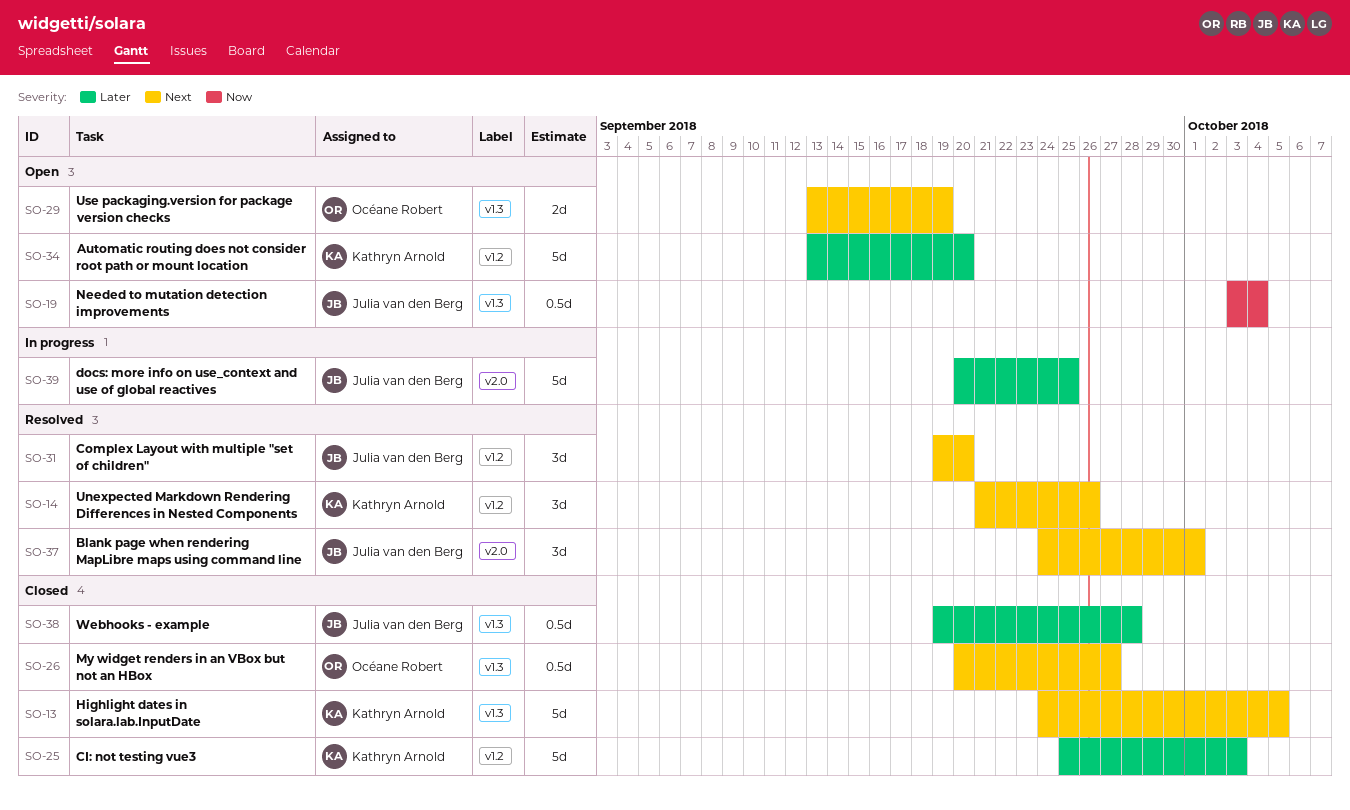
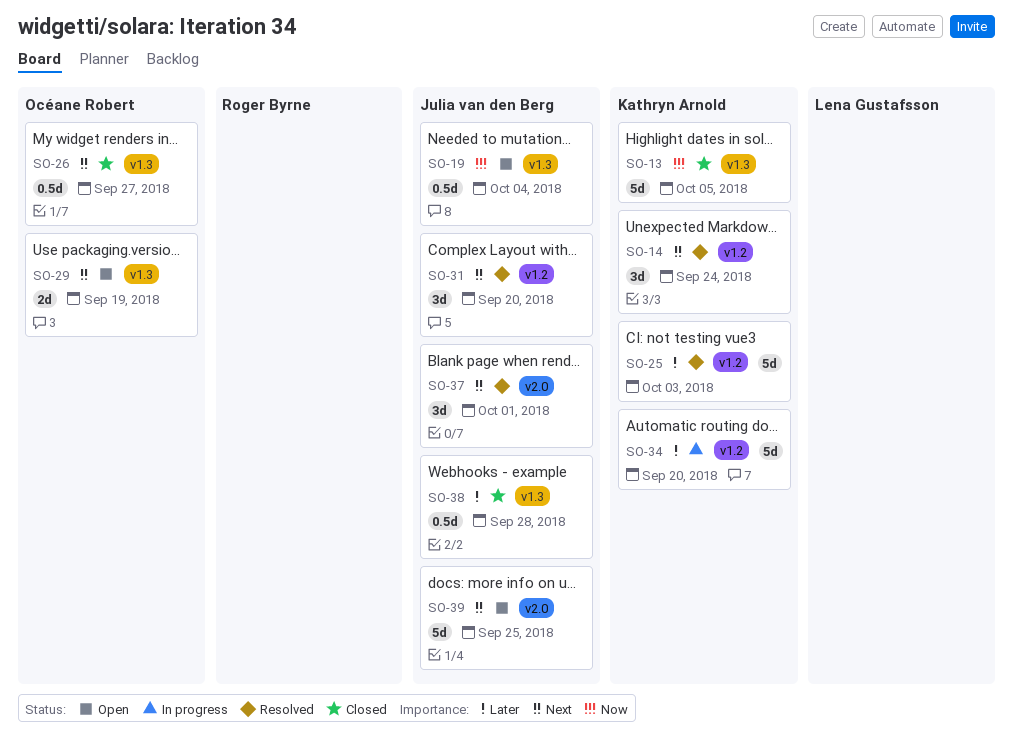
SO-13, priority: Next -> Now
SO-14, due: Sep 26 -> Sep 24
SO-25, status: Closed -> Resolved
SO-34, status: Open -> In progress
SO-39, status: In progress -> Open
SO-39, priority: Later -> Next

